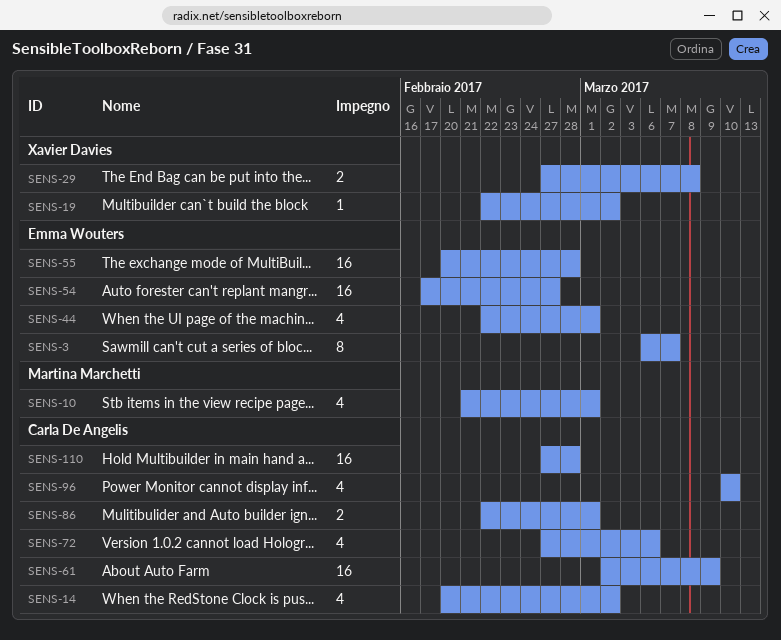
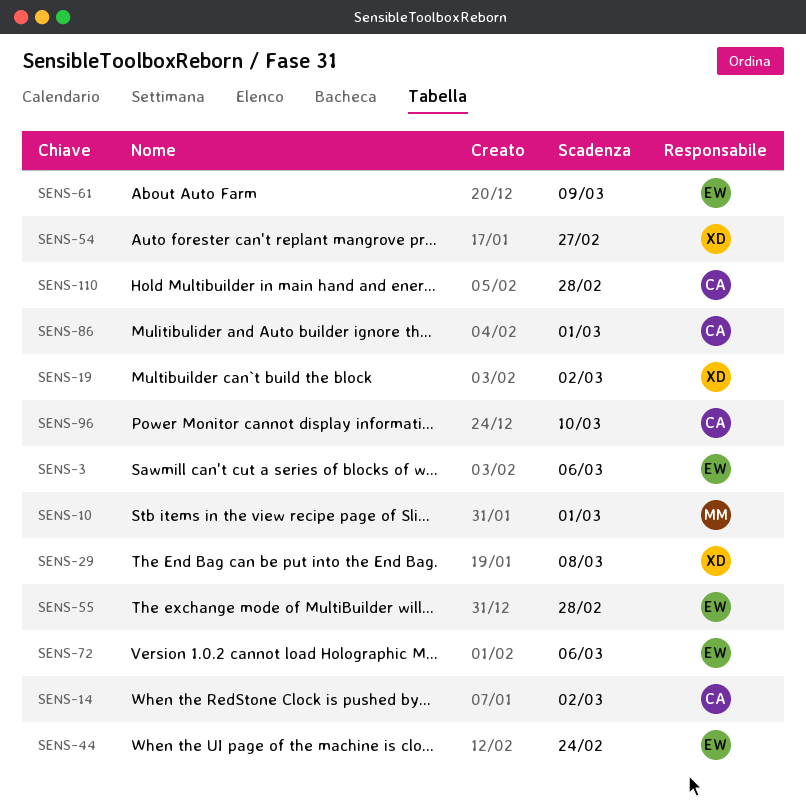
SENS-3, due: Mar 7 -> Mar 6
SENS-44, due: Mar 1 -> Feb 24
SENS-54, owner: Emma Wouters -> Xavier Davies
SENS-61, owner: Carla De Angelis -> Emma Wouters
SENS-72, owner: Carla De Angelis -> Emma Wouters

